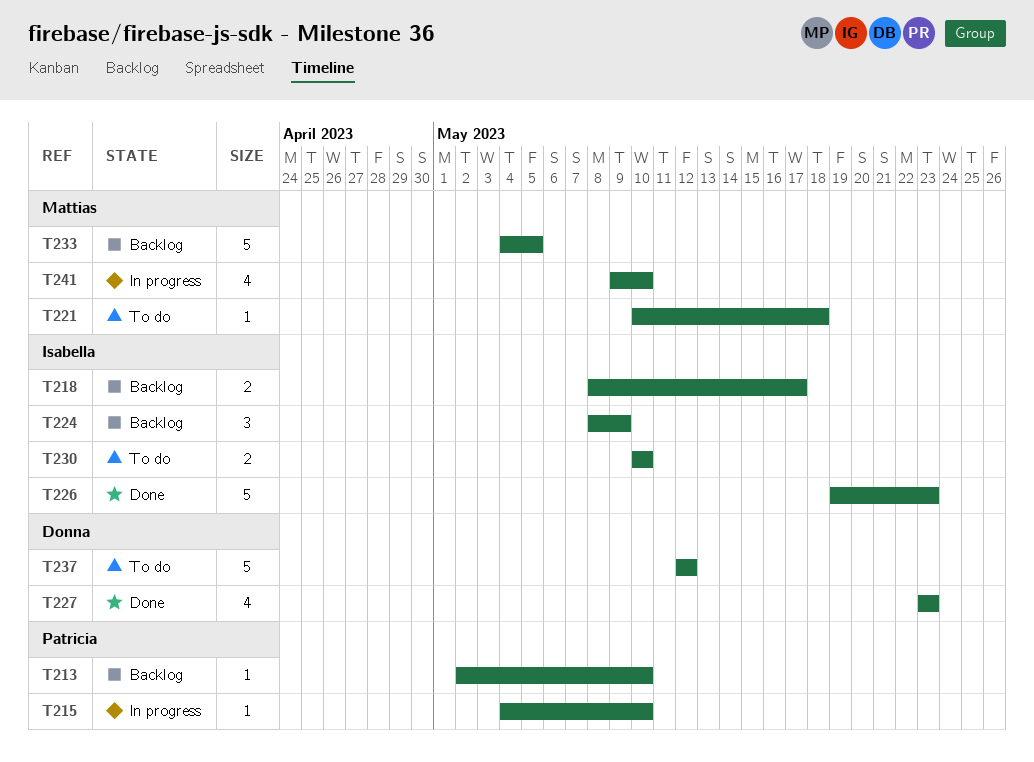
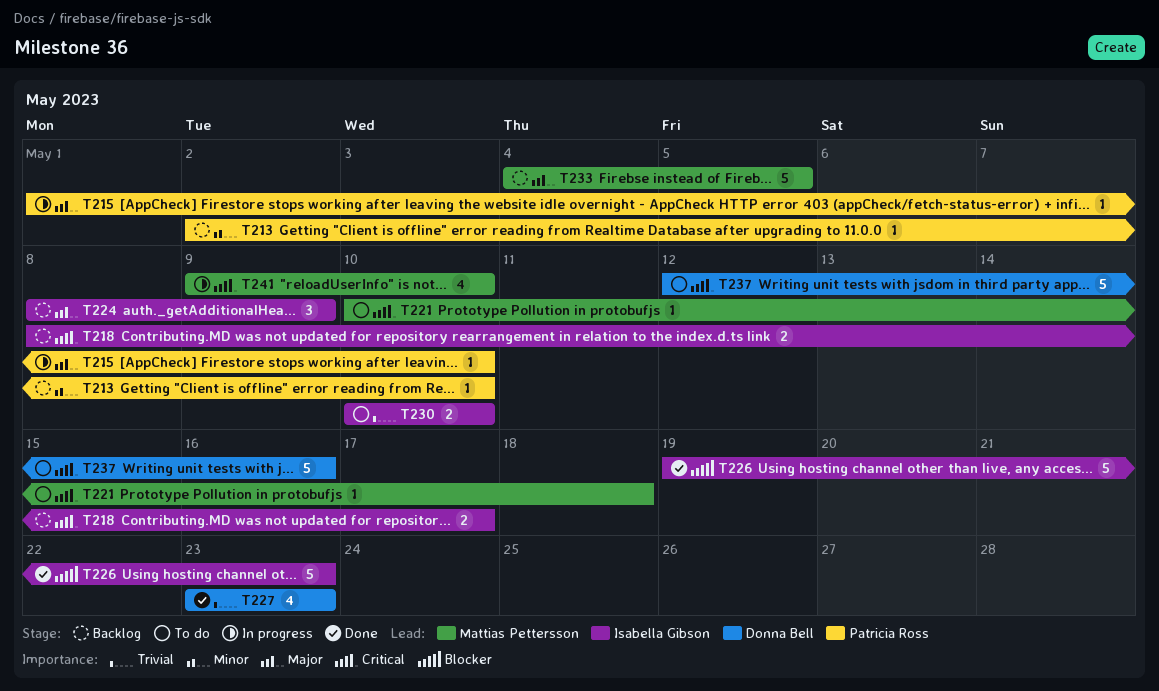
T215, start: May 4 -> May 1
T237, due: May 12 -> May 16

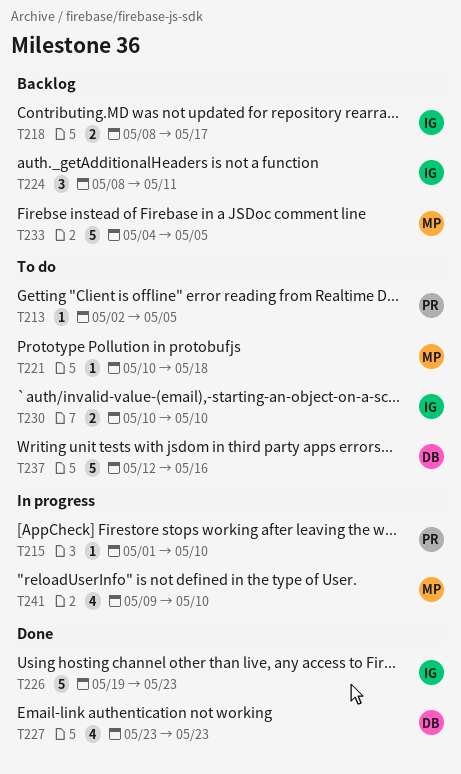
T213, status: Backlog -> To do
T213, due: May 10 -> May 5
T224, due: May 9 -> May 11

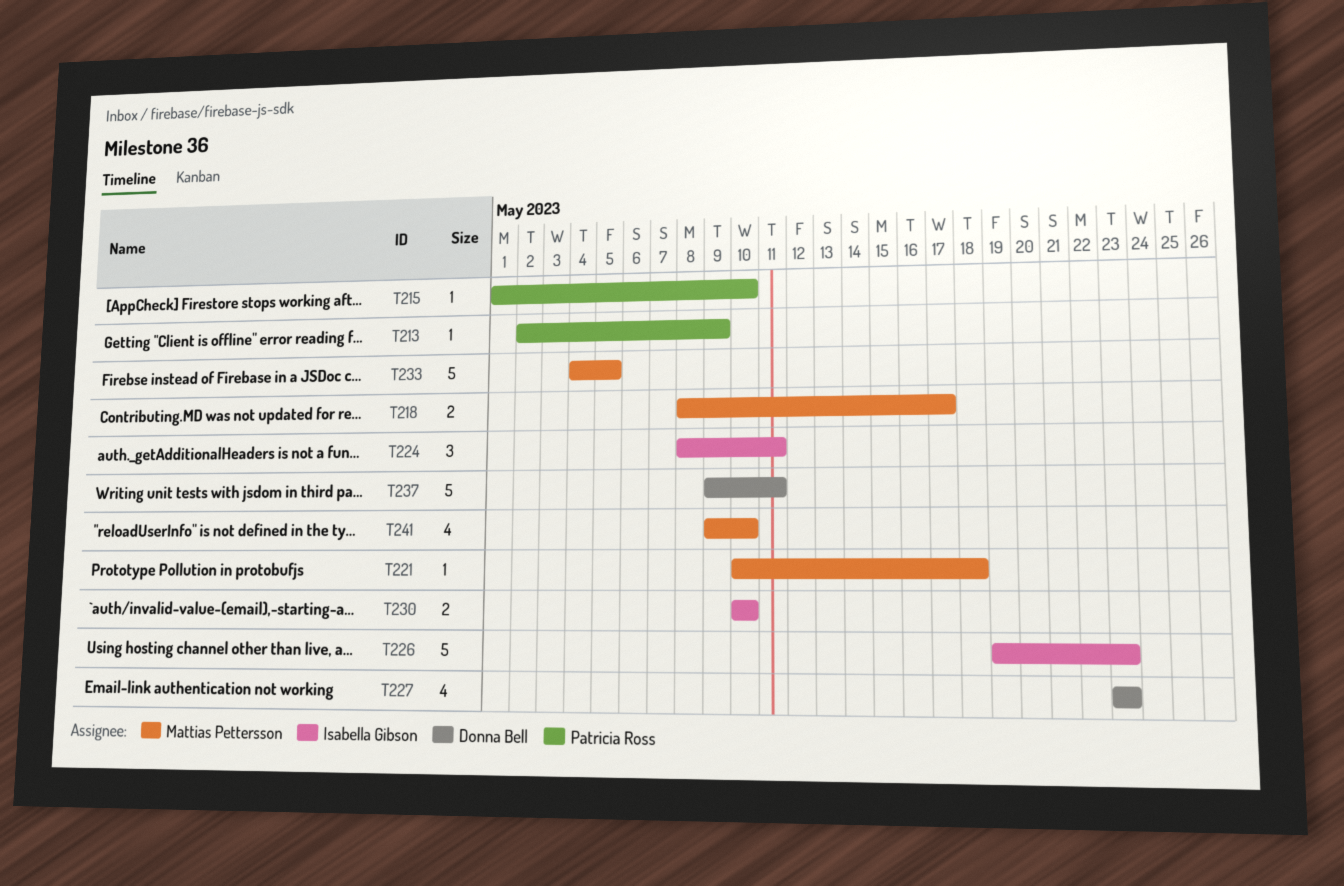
T213, due: May 5 -> May 9
T218, owner: Isabella Gibson -> Mattias Pettersson
T237, start: May 12 -> May 9
T237, due: May 16 -> May 11

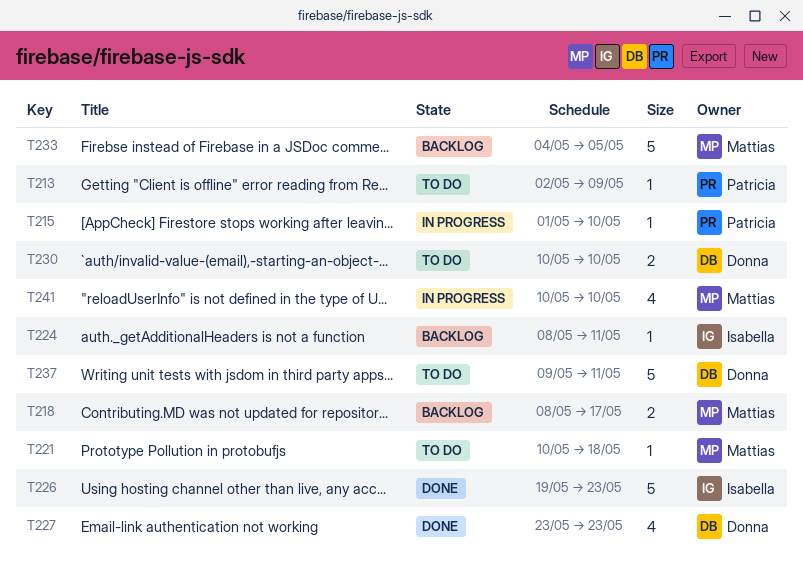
T224, estimate: 3 -> 1
T230, owner: Isabella Gibson -> Donna Bell
T241, start: May 9 -> May 10

